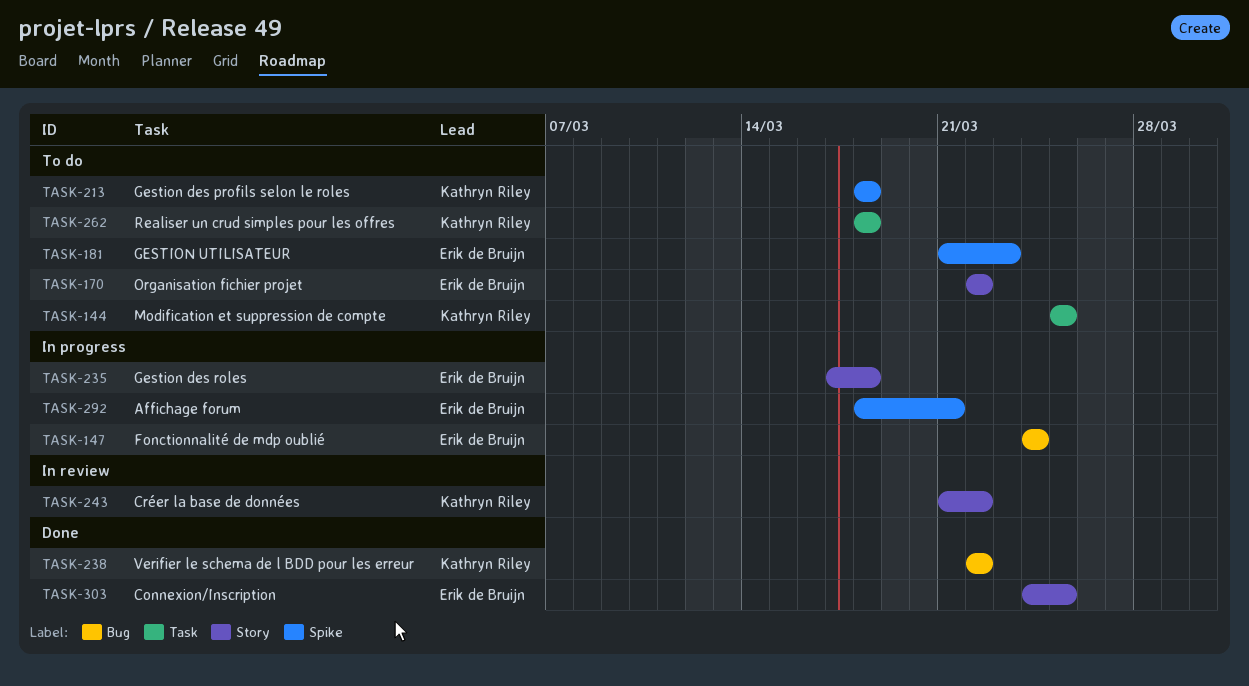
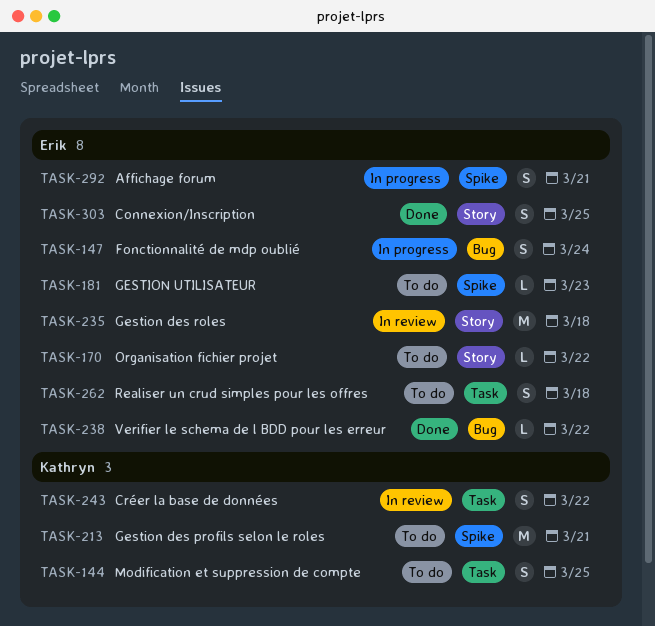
TASK-213, due: Mar 18 -> Mar 21
TASK-235, status: In progress -> In review
TASK-238, owner: Kathryn Riley -> Erik de Bruijn
TASK-243, label: Story -> Task
TASK-262, owner: Kathryn Riley -> Erik de Bruijn

